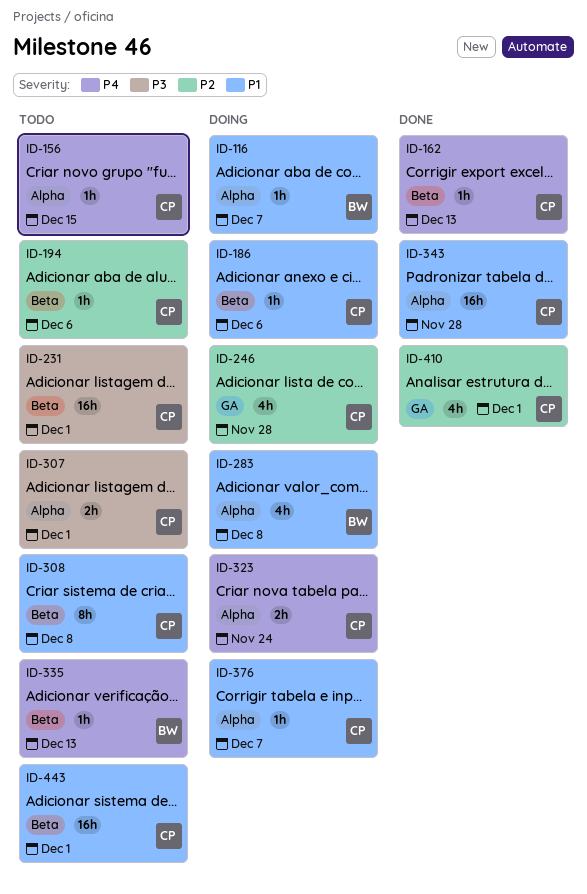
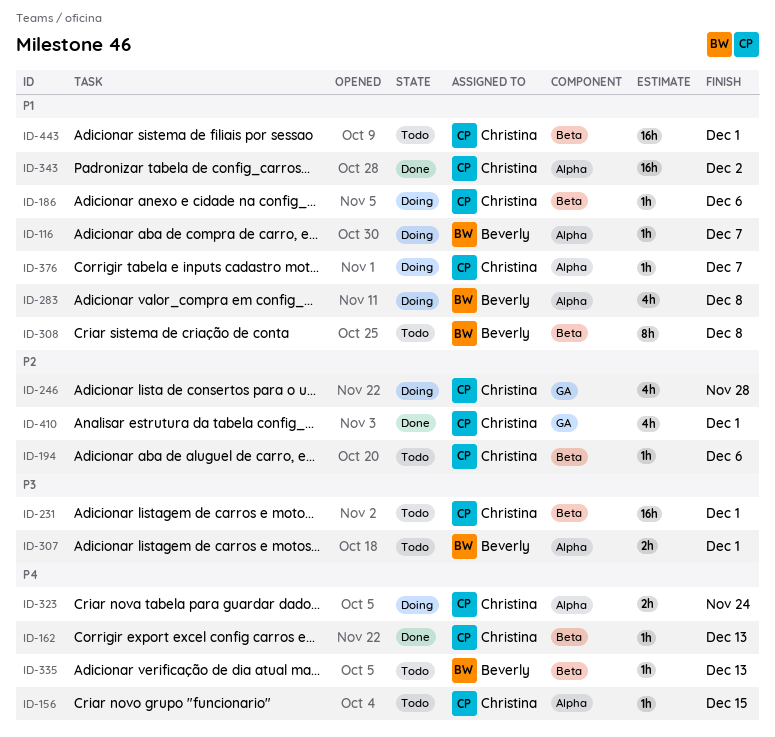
ID-307, owner: Christina -> Beverly
ID-308, owner: Christina -> Beverly
ID-343, due: Nov 28 -> Dec 2

